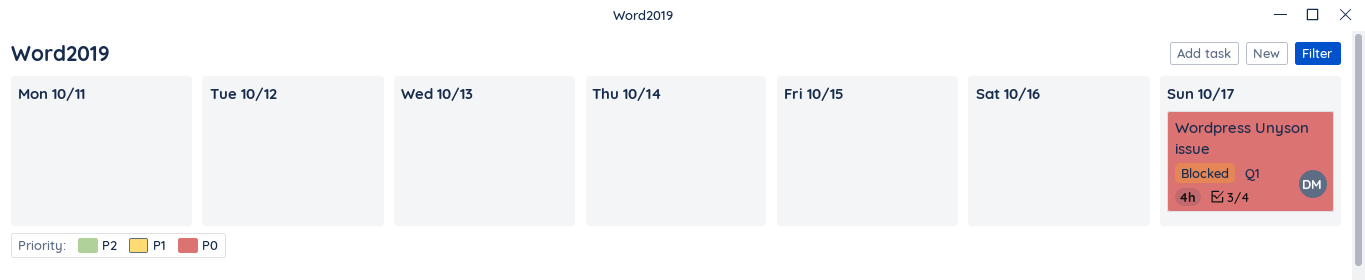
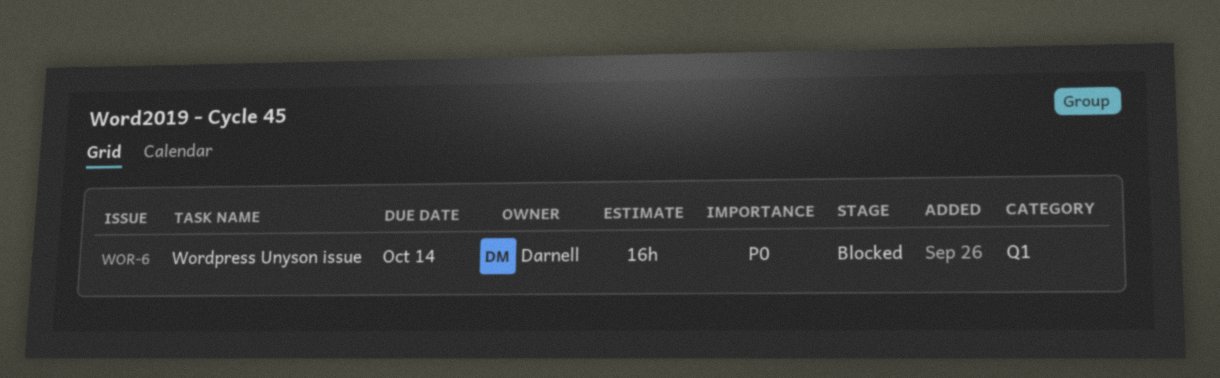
Wordpress Unyson issue, estimate: 4h -> 16h
Wordpress Unyson issue, due: Oct 17 -> Oct 14

